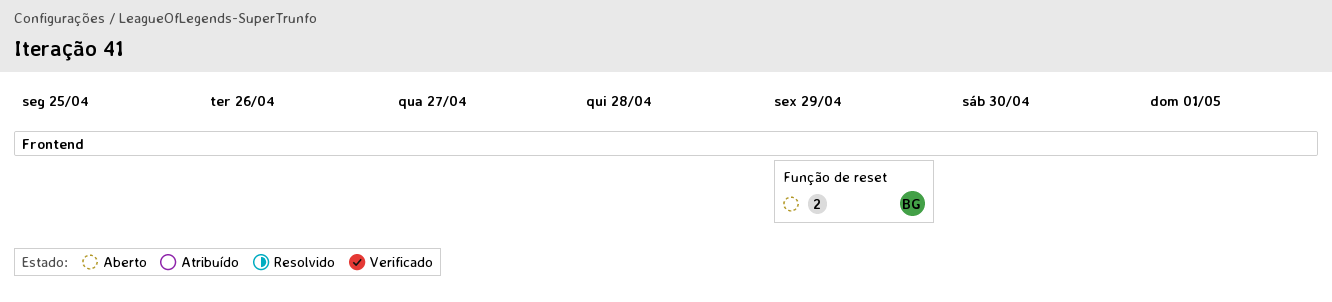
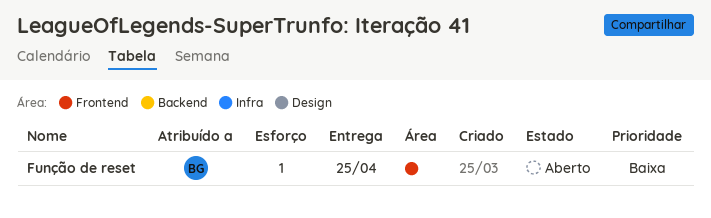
Função de reset, estimate: 2 -> 1
Função de reset, due: Apr 29 -> Apr 25

